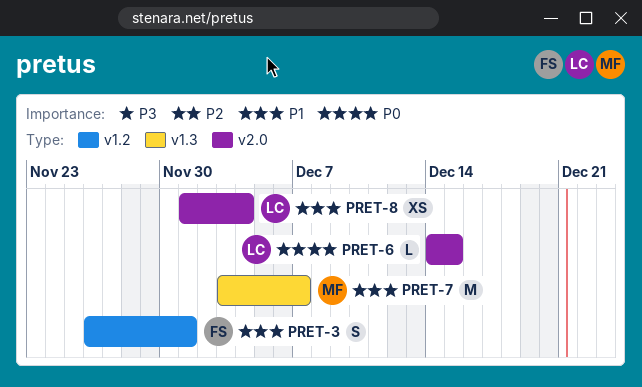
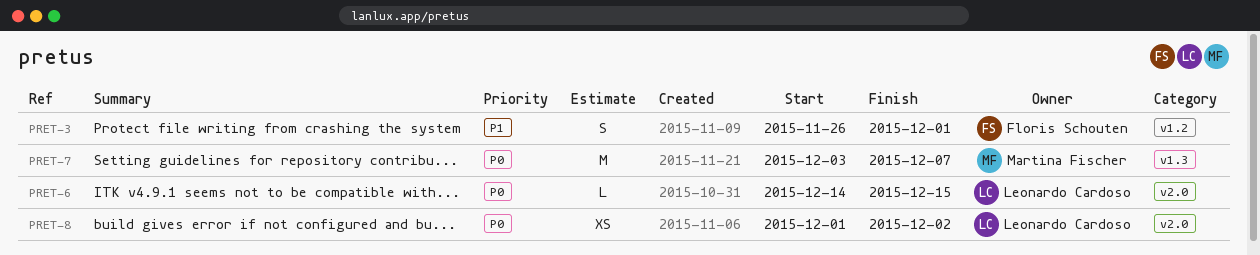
PRET-7, priority: P1 -> P0
PRET-8, priority: P1 -> P0
PRET-8, due: Dec 4 -> Dec 2

